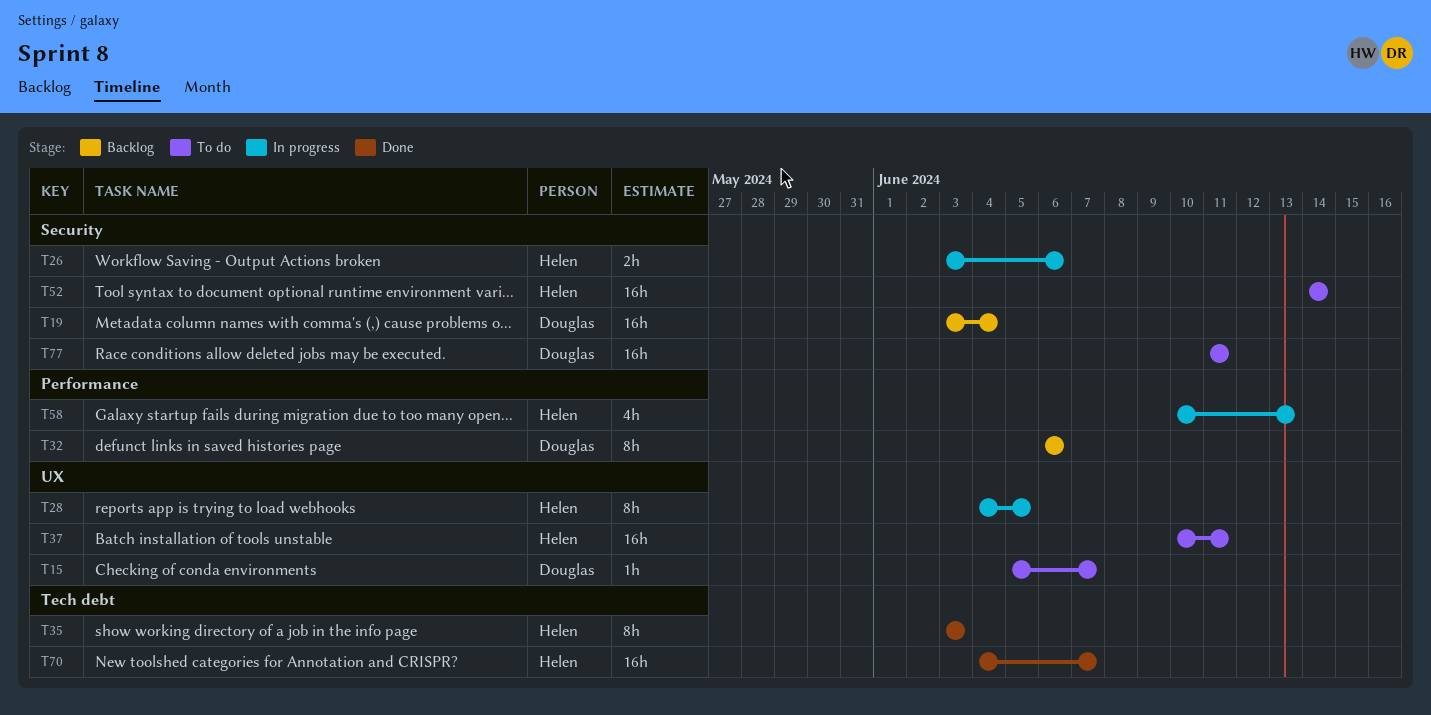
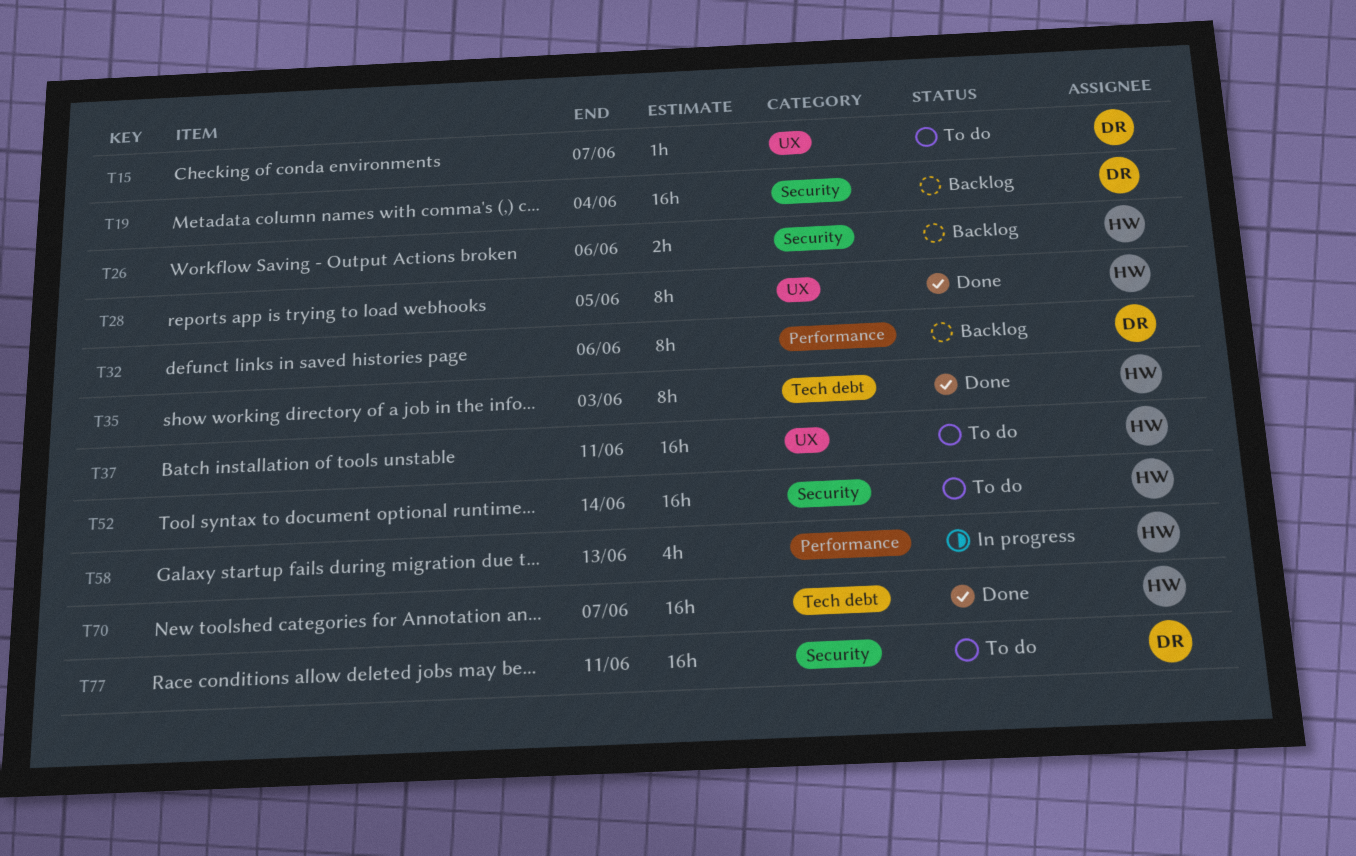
T26, status: In progress -> Backlog
T28, status: In progress -> Done

